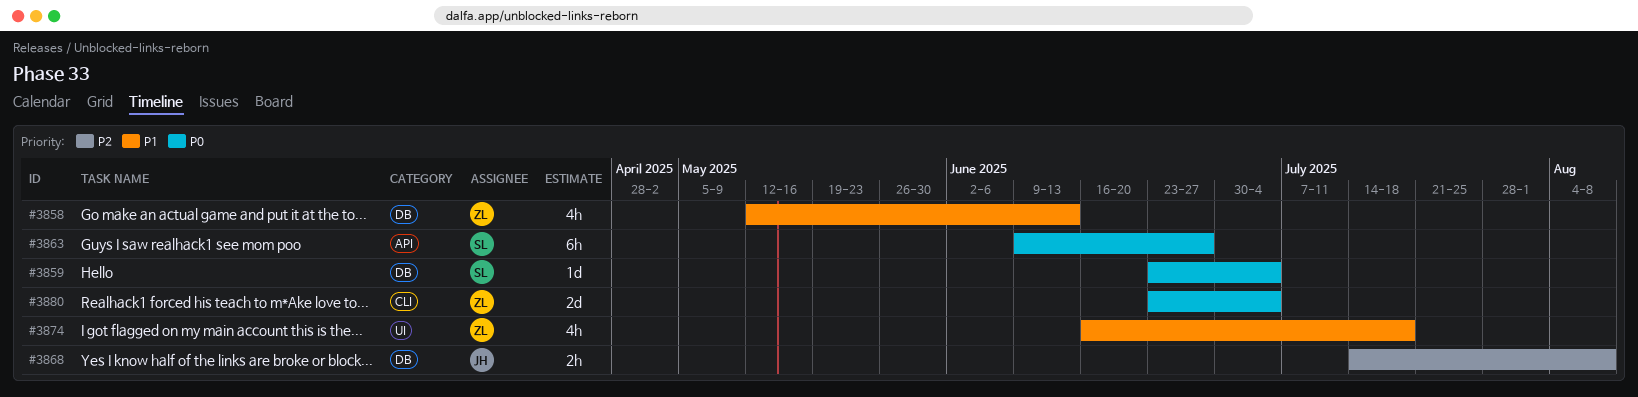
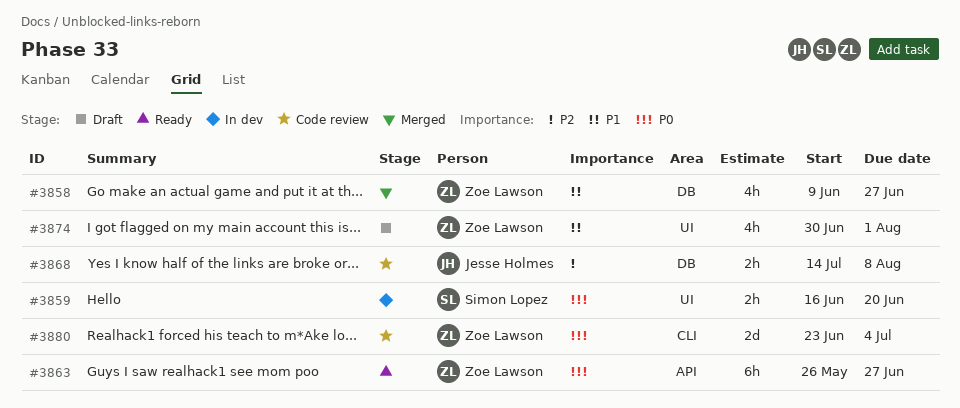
#3858, start: May 12 -> Jun 9
#3858, due: Jun 13 -> Jun 27
#3859, label: DB -> UI
#3859, estimate: 1d -> 2h
#3859, start: Jun 23 -> Jun 16
#3859, due: Jul 4 -> Jun 20
#3863, owner: Simon Lopez -> Zoe Lawson
#3863, start: Jun 9 -> May 26
#3874, start: Jun 16 -> Jun 30
#3874, due: Jul 18 -> Aug 1

